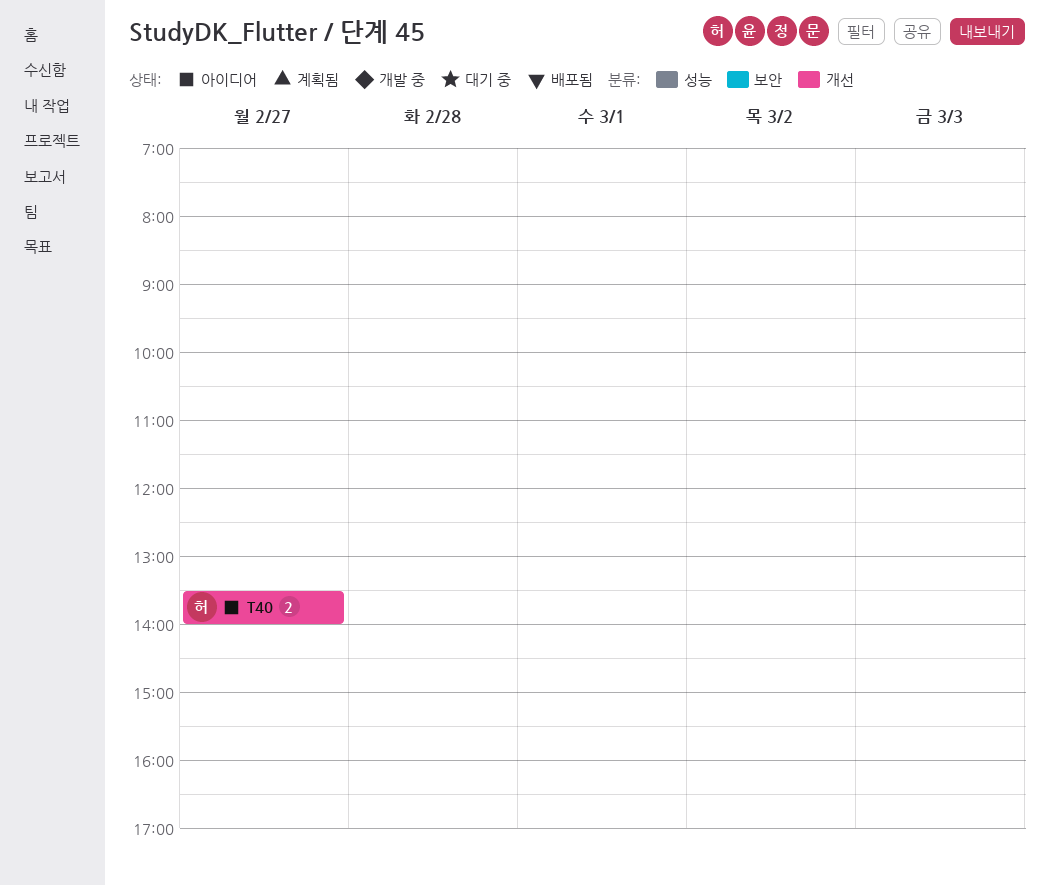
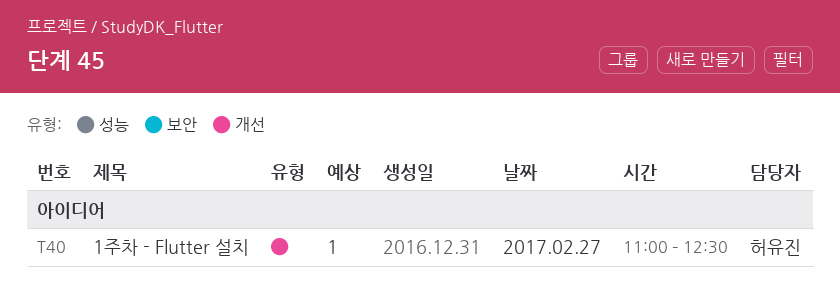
T40, estimate: 2 -> 1
T40, begins: 13:30 -> 11:00
T40, ends: 14:00 -> 12:30

